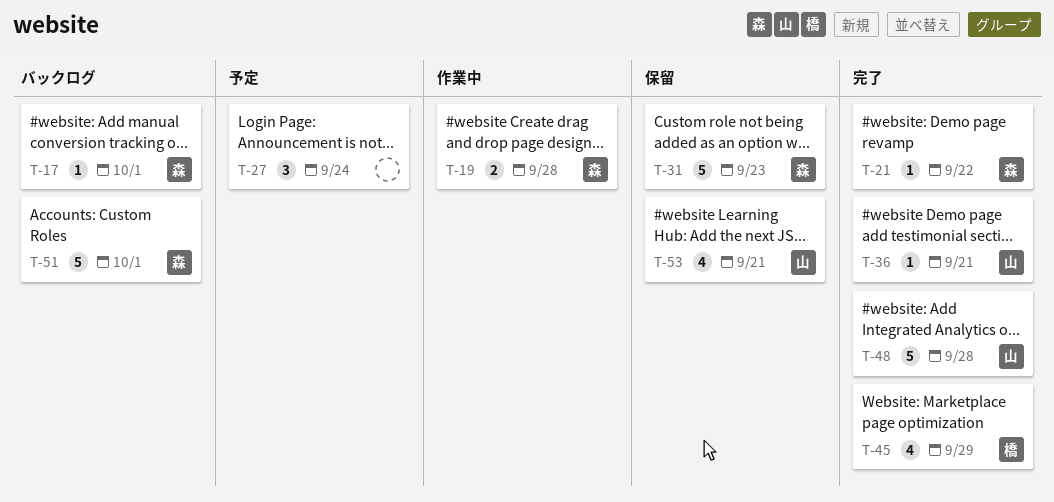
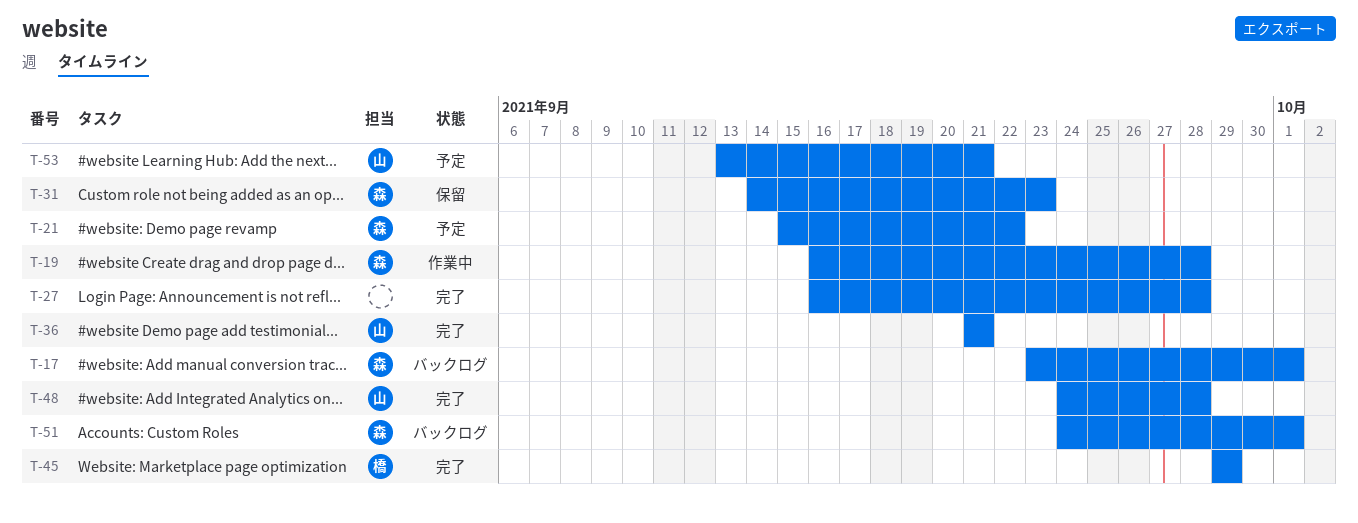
T-21, status: 完了 -> 予定
T-27, status: 予定 -> 完了
T-27, due: Sep 24 -> Sep 28
T-53, status: 保留 -> 予定

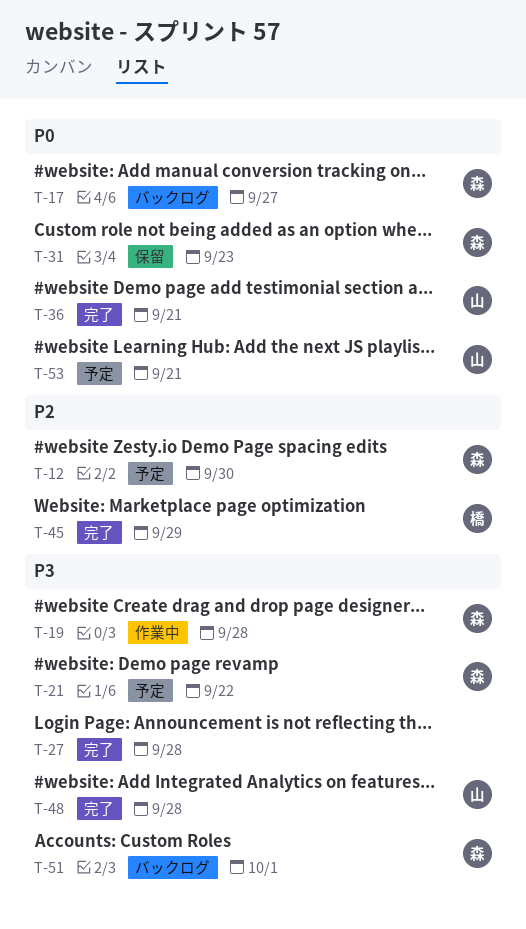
T-12: none -> present
T-17, due: Oct 1 -> Sep 27

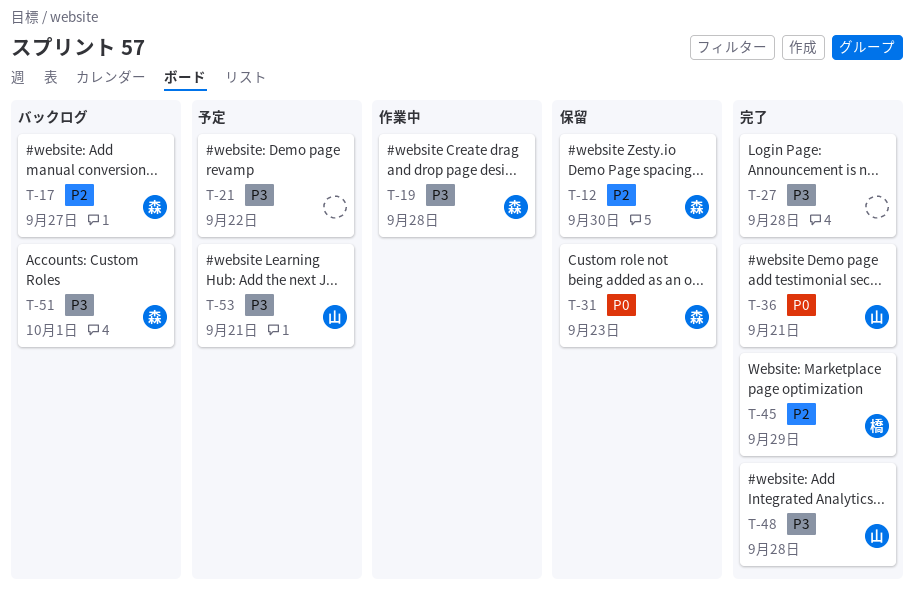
T-12, status: 予定 -> 保留
T-17, priority: P0 -> P2
T-21, owner: 森 -> none
T-53, priority: P0 -> P3

